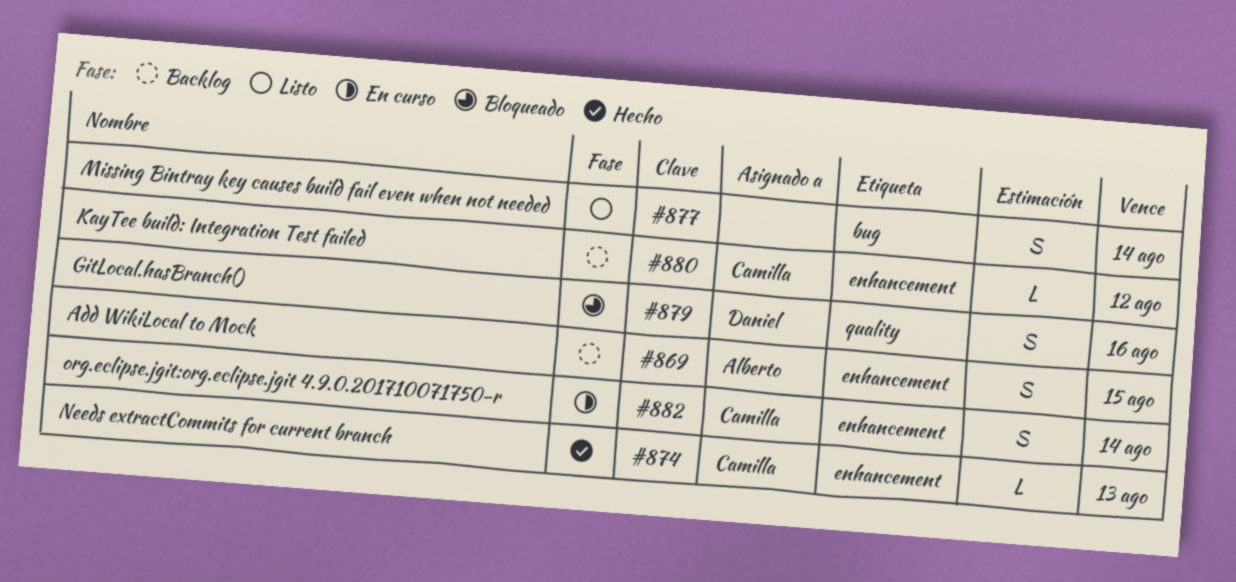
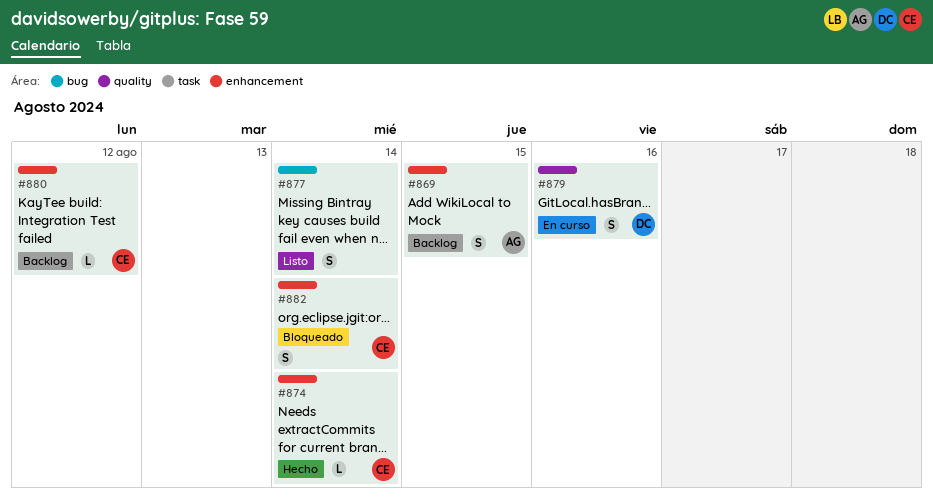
#874, due: Aug 13 -> Aug 14
#879, status: Bloqueado -> En curso
#882, status: En curso -> Bloqueado

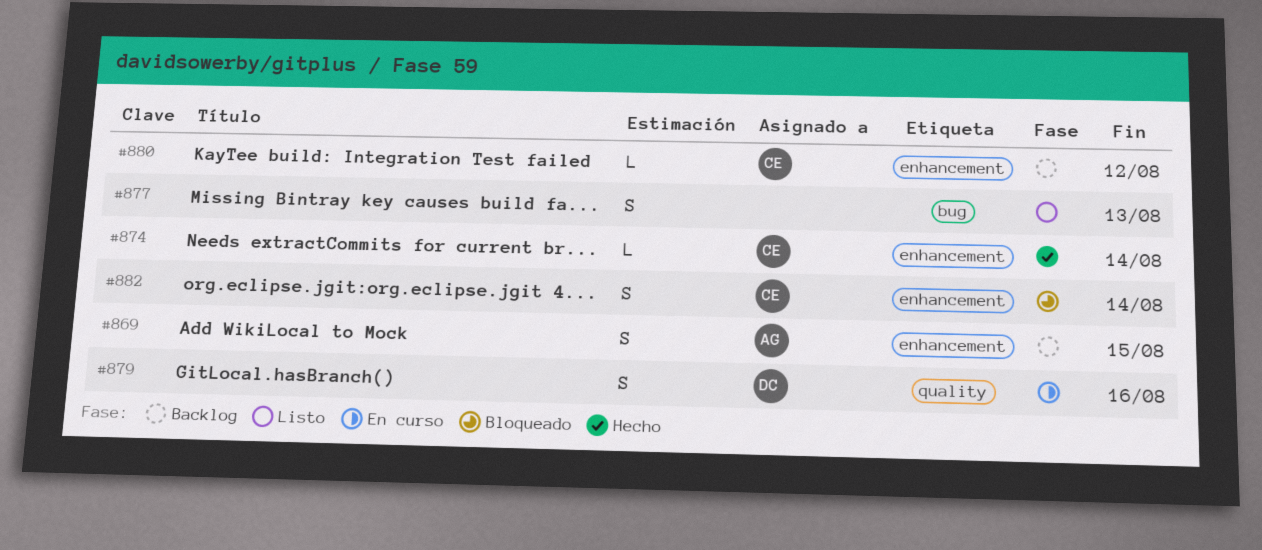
#877, due: Aug 14 -> Aug 13

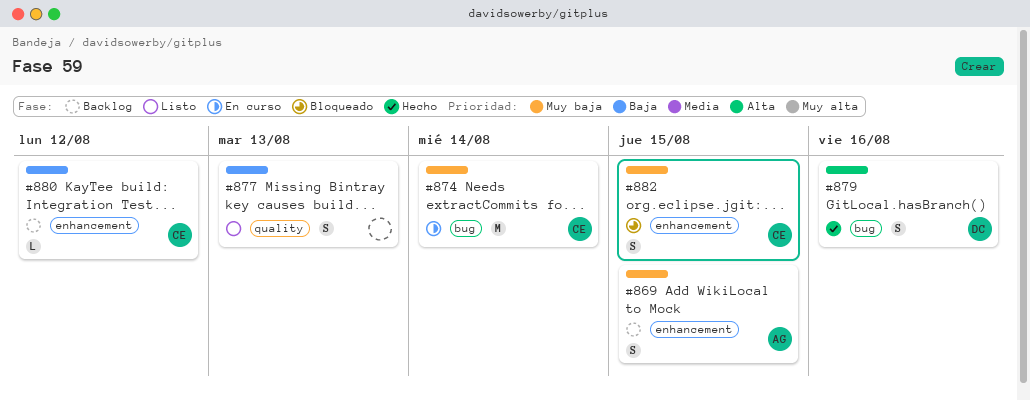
#874, status: Hecho -> En curso
#874, label: enhancement -> bug
#874, estimate: L -> M
#877, label: bug -> quality
#879, status: En curso -> Hecho
#879, label: quality -> bug
#882, due: Aug 14 -> Aug 15

